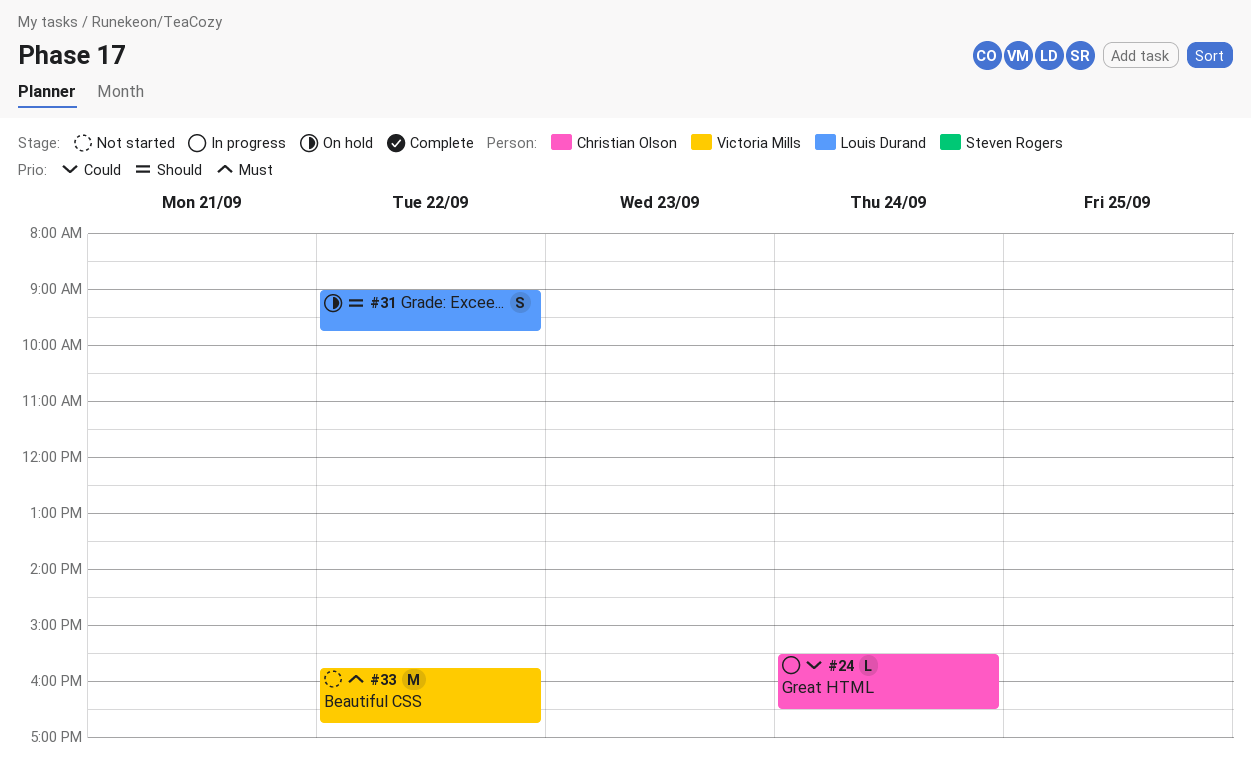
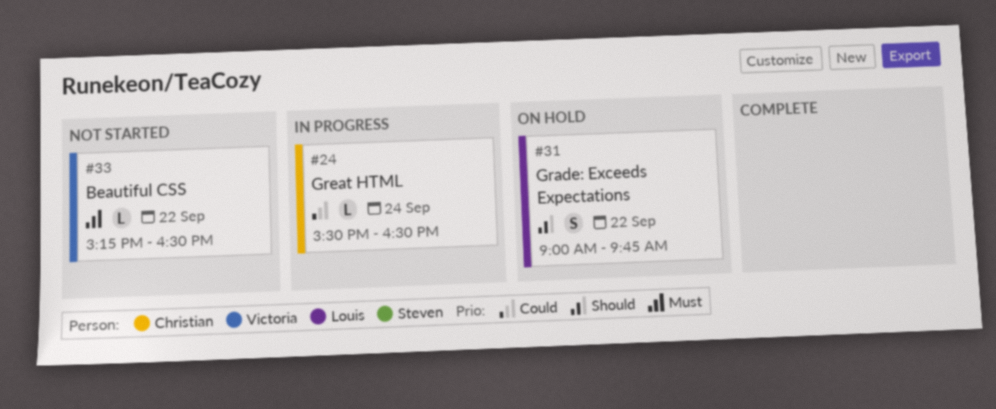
#33, estimate: M -> L
#33, begins: 15:45 -> 15:15
#33, ends: 16:45 -> 16:30

